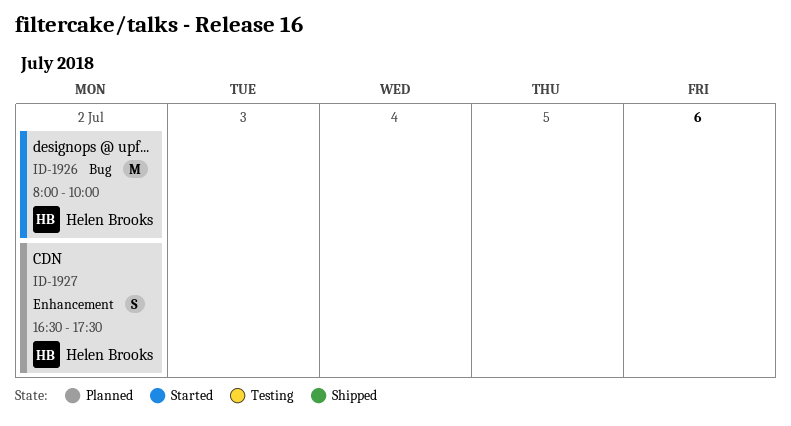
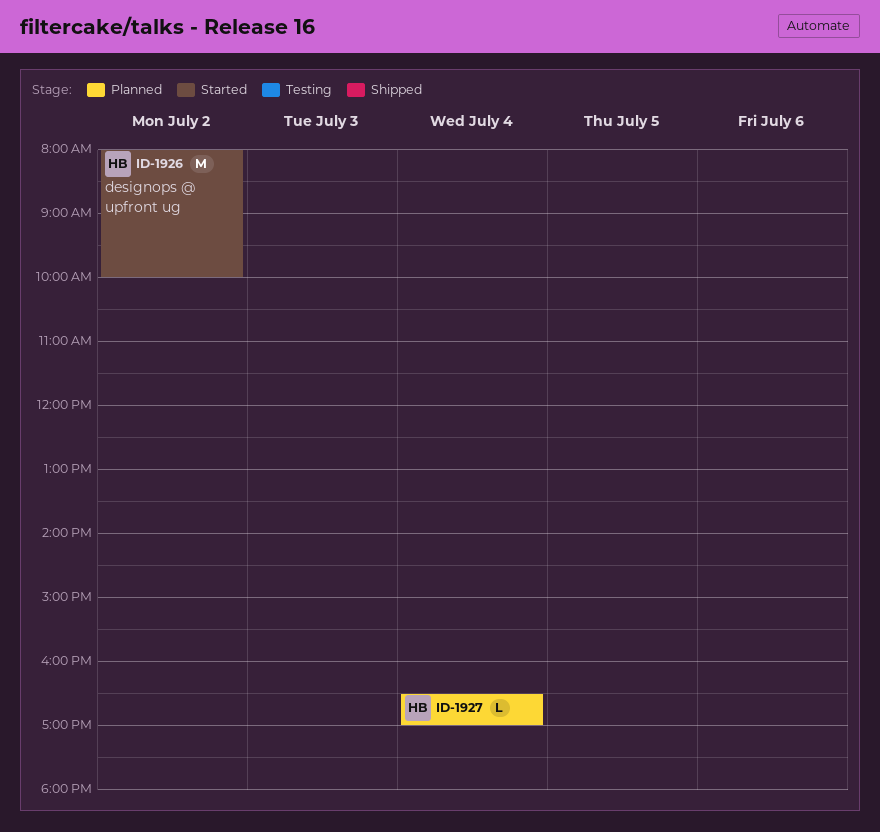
ID-1927, estimate: S -> L
ID-1927, day: Jul 2 -> Jul 4
ID-1927, ends: 17:30 -> 17:00

